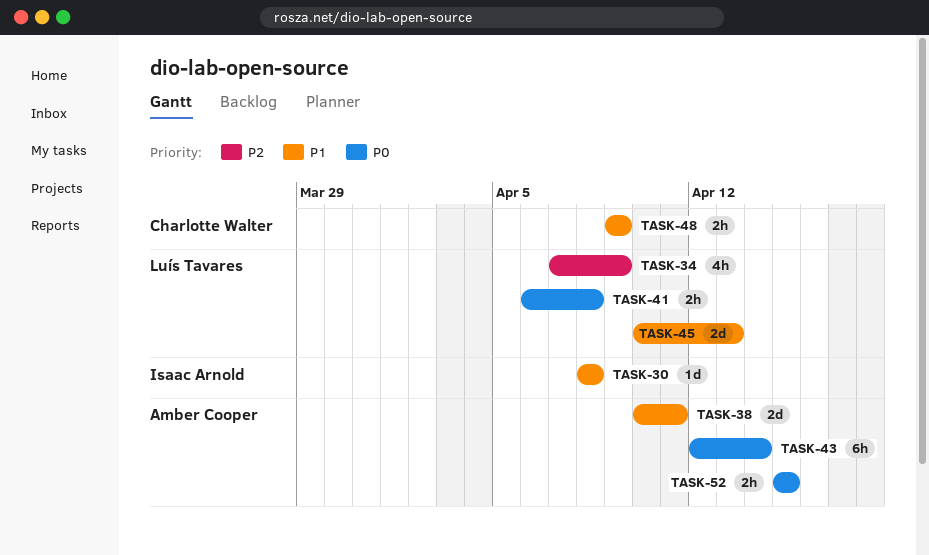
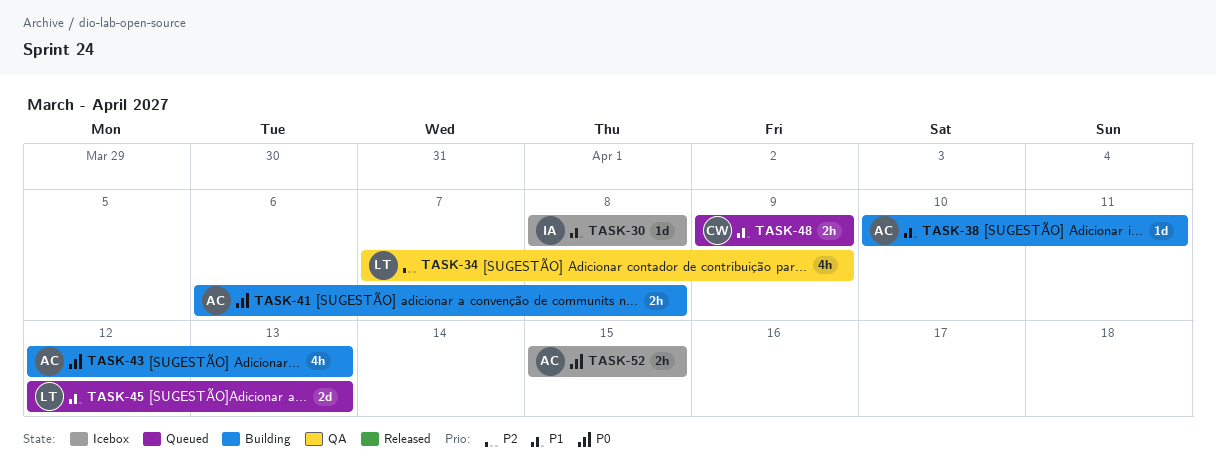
TASK-38, estimate: 2d -> 1d
TASK-41, owner: Luís Tavares -> Amber Cooper
TASK-43, estimate: 6h -> 4h
TASK-43, due: Apr 14 -> Apr 13
TASK-45, start: Apr 10 -> Apr 12

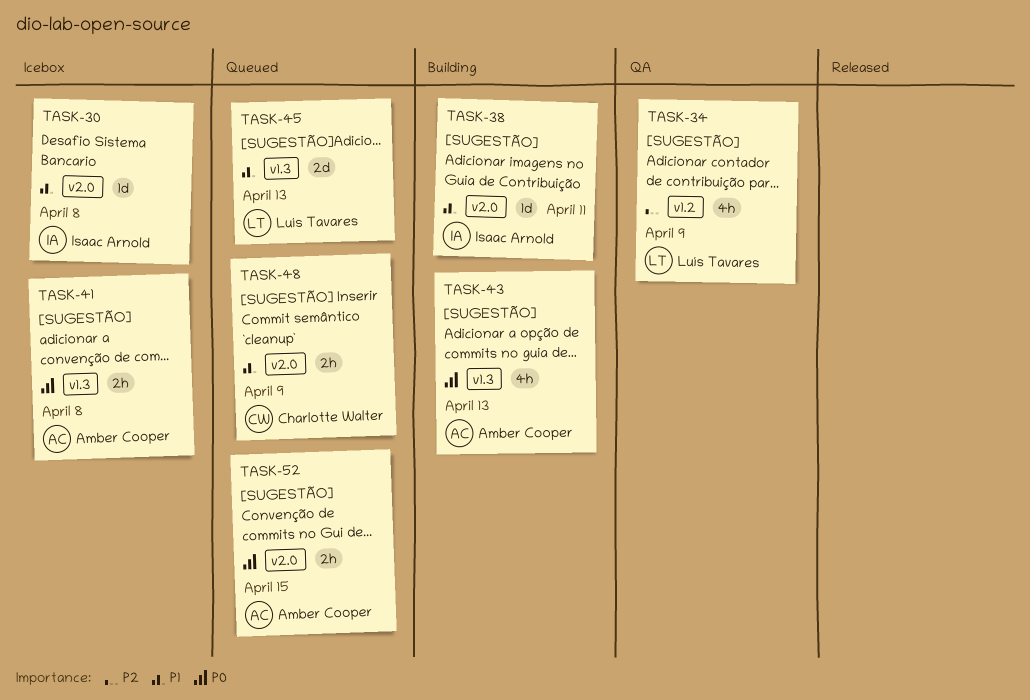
TASK-38, owner: Amber Cooper -> Isaac Arnold
TASK-41, status: Building -> Icebox
TASK-52, status: Icebox -> Queued

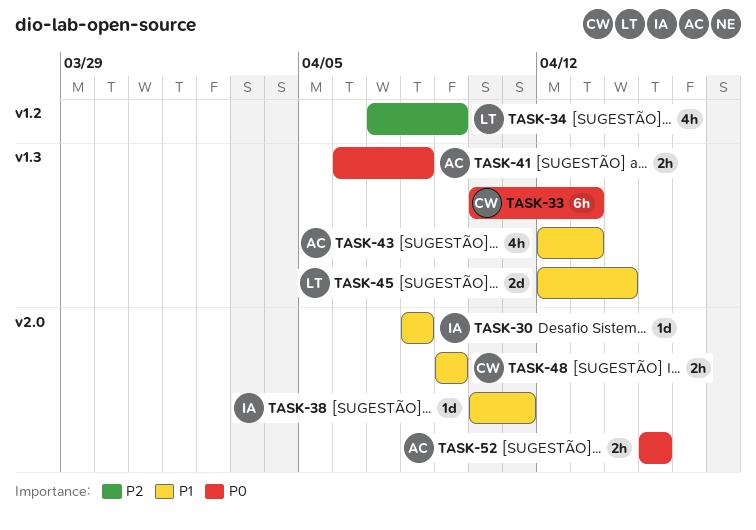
TASK-33: none -> present
TASK-43, priority: P0 -> P1
TASK-45, due: Apr 13 -> Apr 14

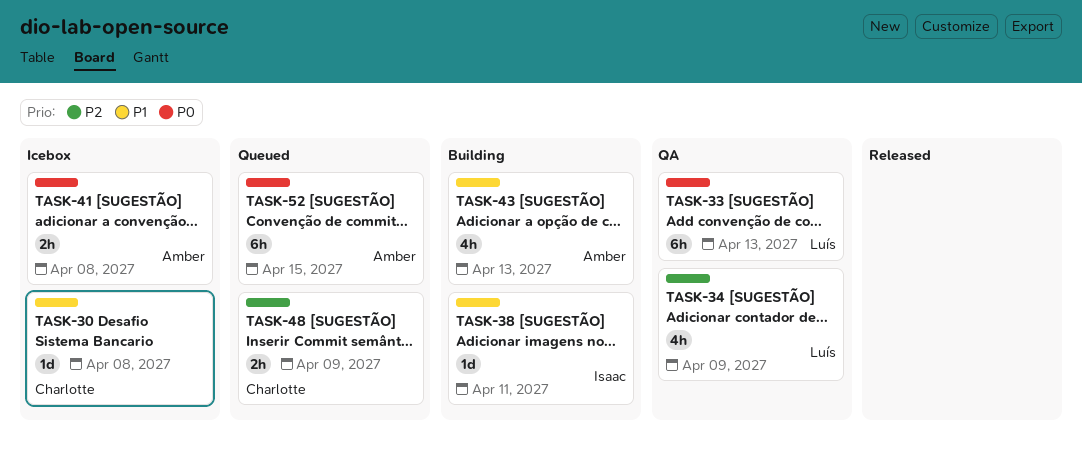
TASK-30, owner: Isaac -> Charlotte
TASK-33, owner: Charlotte -> Luís
TASK-45: present -> none
TASK-48, priority: P1 -> P2
TASK-52, estimate: 2h -> 6h

